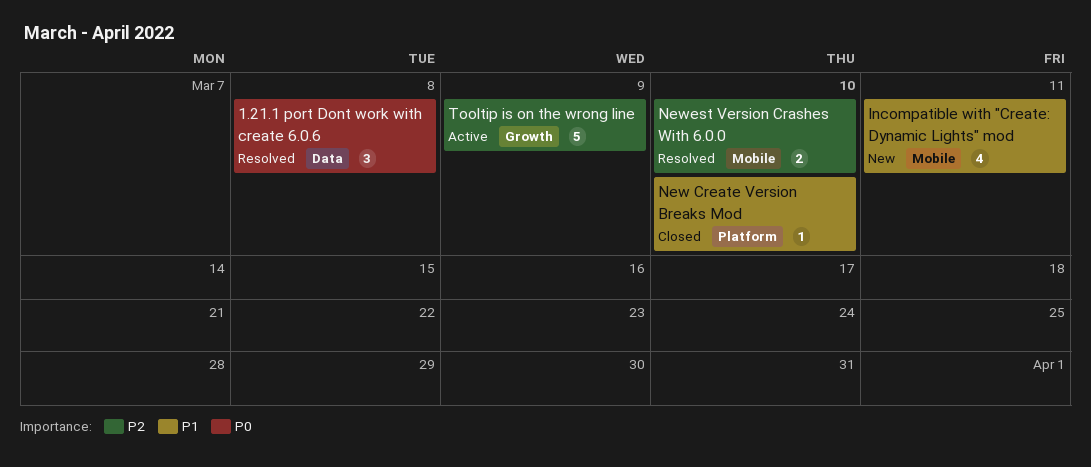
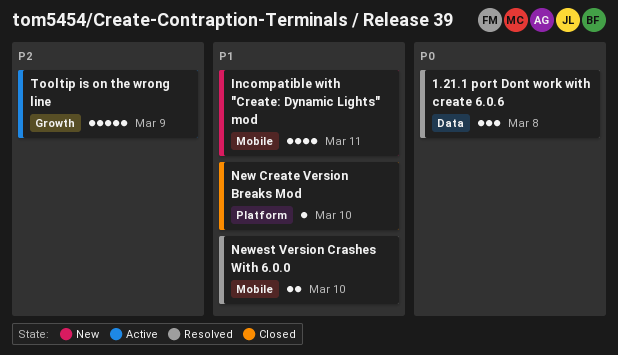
Newest Version Crashes With 6.0.0, priority: P2 -> P1

